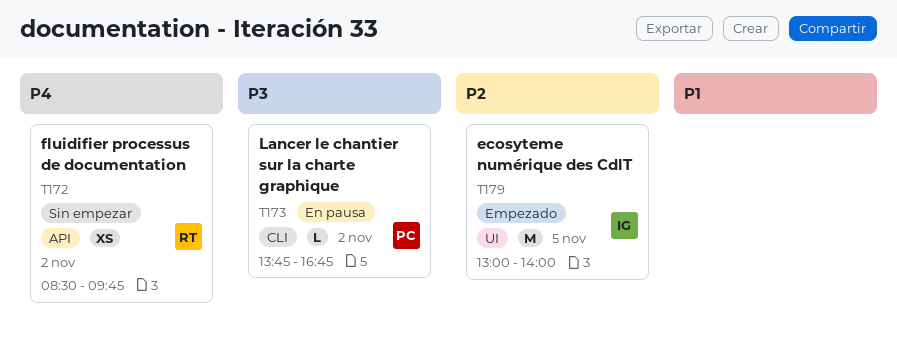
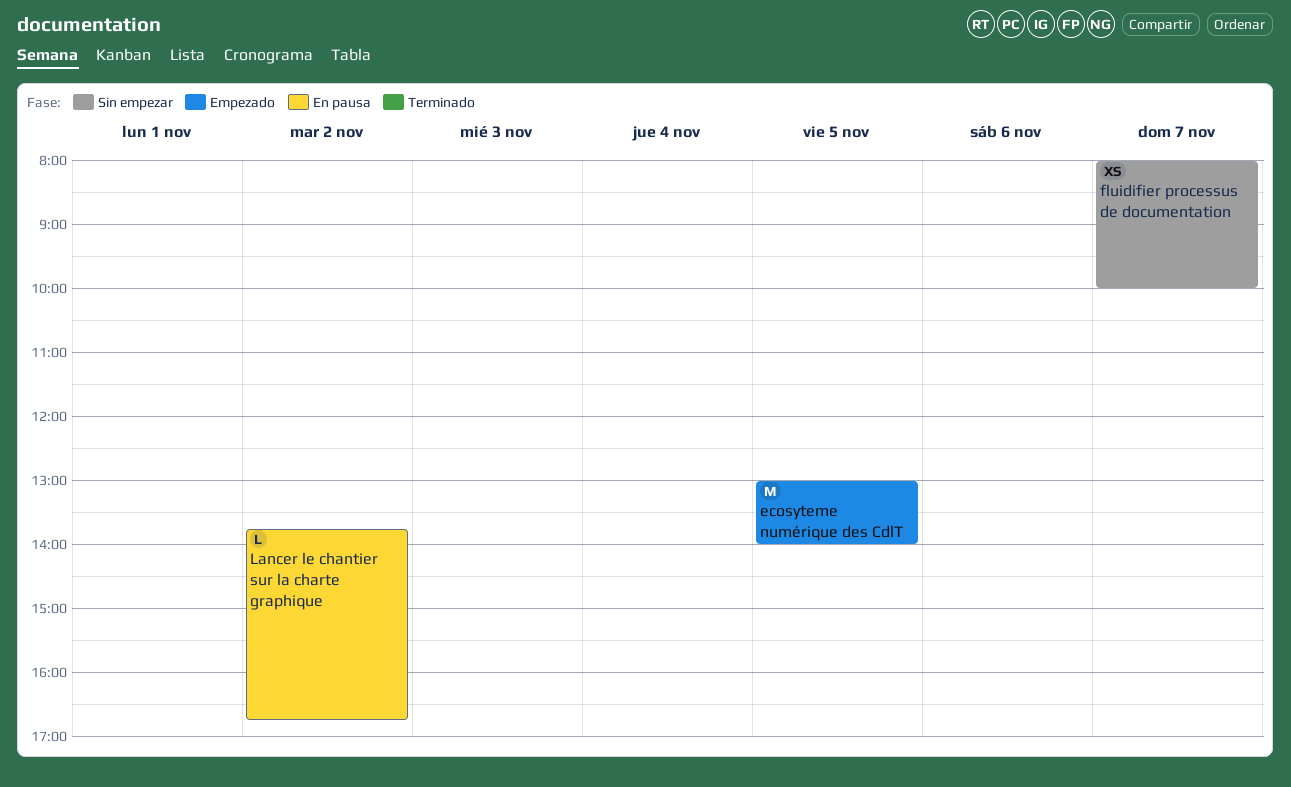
fluidifier processus de documentation, day: Nov 2 -> Nov 7
fluidifier processus de documentation, begins: 08:30 -> 08:00
fluidifier processus de documentation, ends: 09:45 -> 10:00

